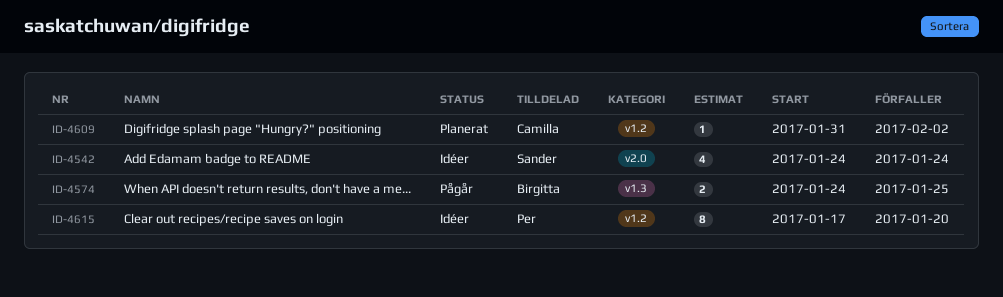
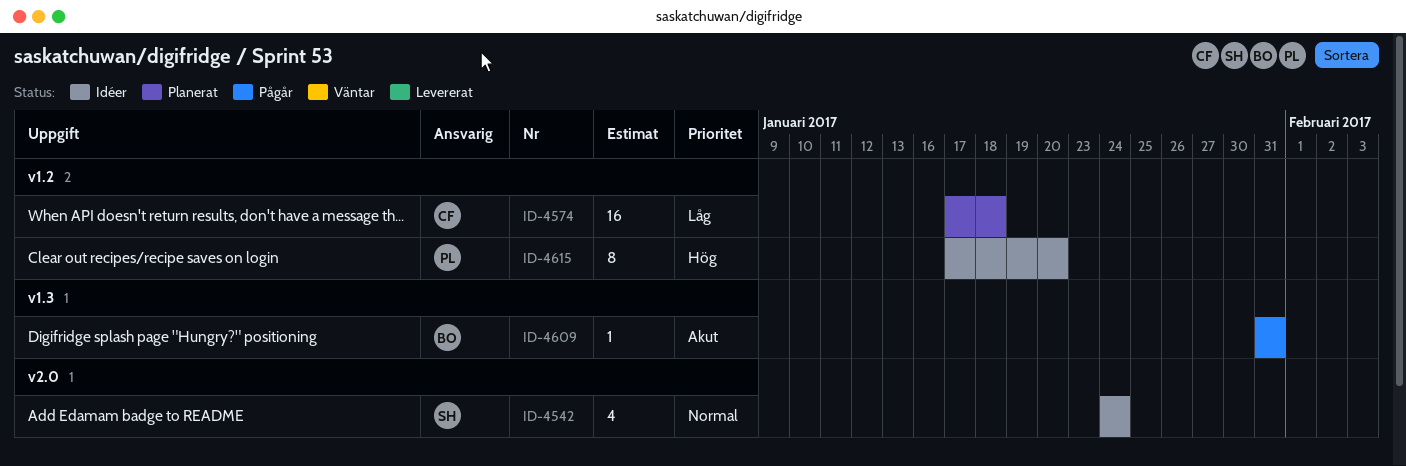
ID-4574, status: Pågår -> Planerat
ID-4574, owner: Birgitta -> Camilla
ID-4574, label: v1.3 -> v1.2
ID-4574, estimate: 2 -> 16
ID-4574, start: Jan 24 -> Jan 17
ID-4574, due: Jan 25 -> Jan 18
ID-4609, status: Planerat -> Pågår
ID-4609, owner: Camilla -> Birgitta
ID-4609, label: v1.2 -> v1.3
ID-4609, due: Feb 2 -> Jan 31

